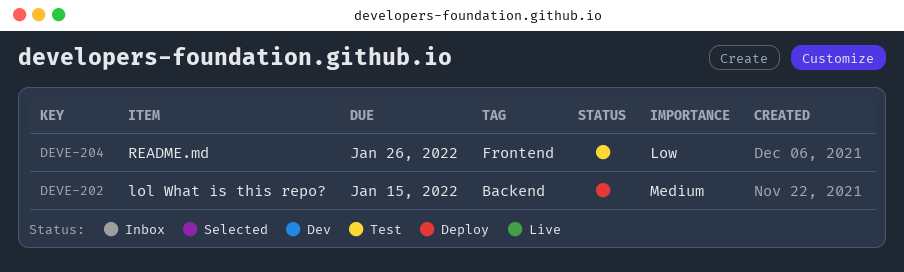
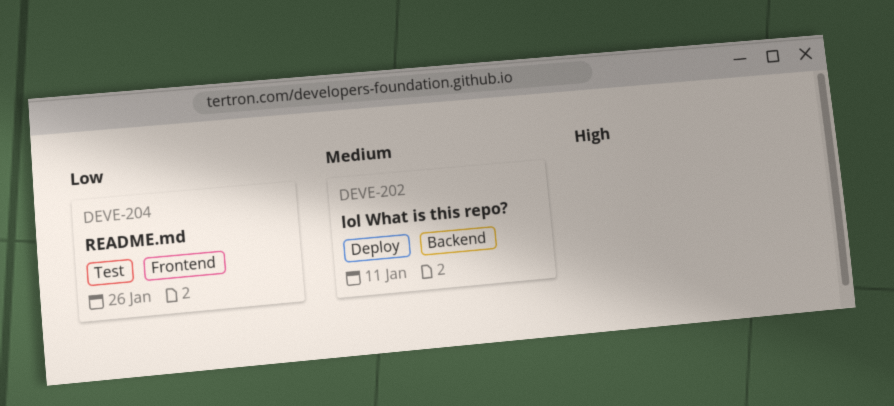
DEVE-202, due: Jan 15 -> Jan 11

